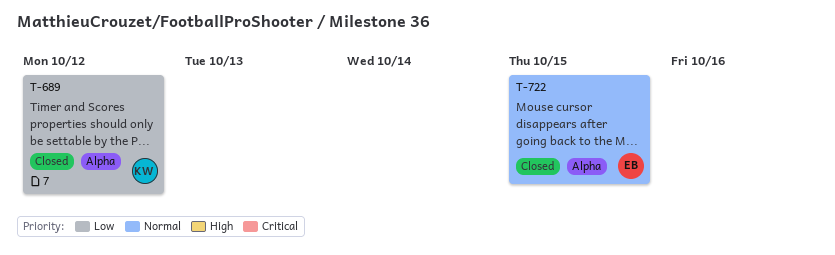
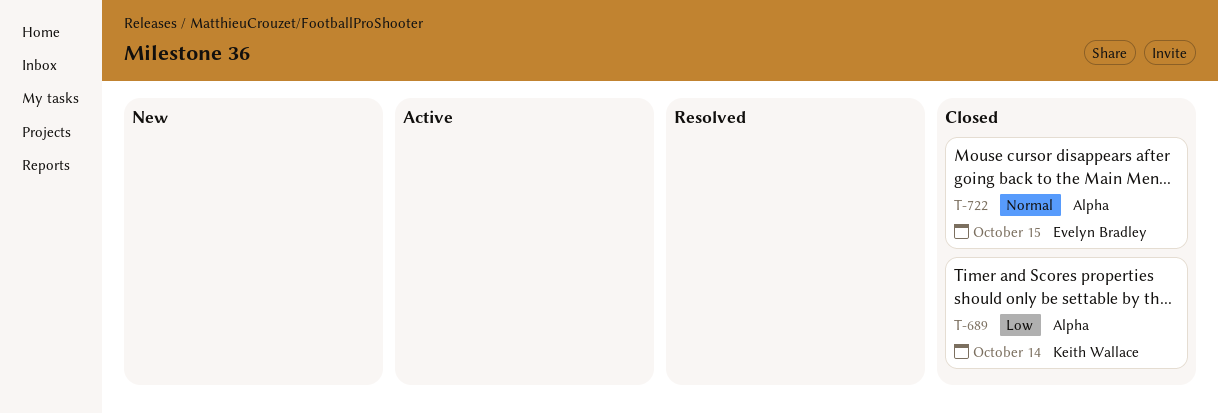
T-689, due: Oct 12 -> Oct 14

